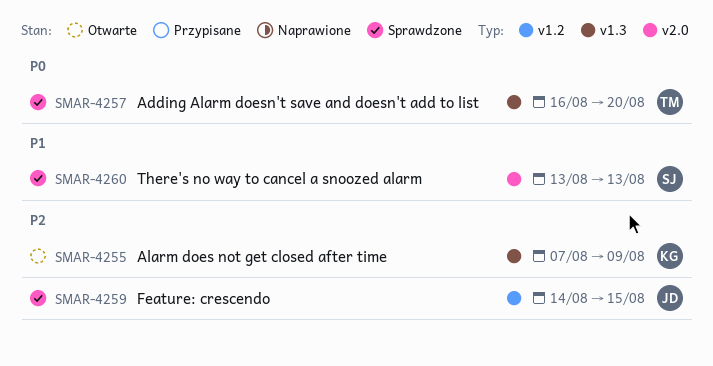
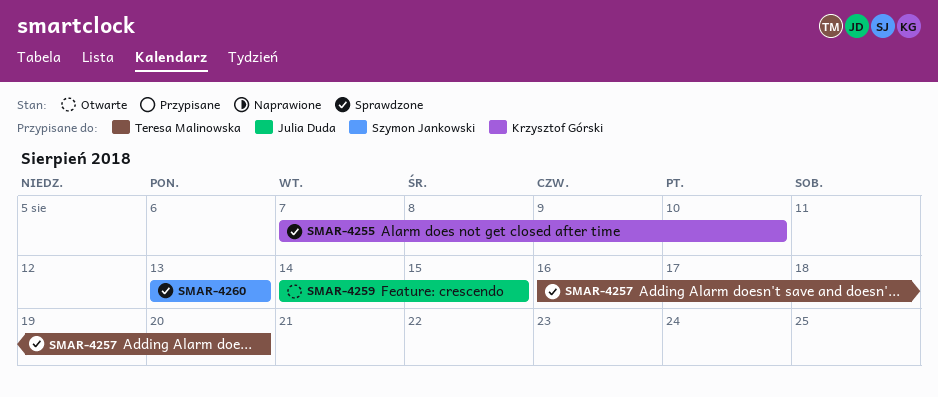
SMAR-4255, status: Otwarte -> Sprawdzone
SMAR-4255, due: Aug 9 -> Aug 10
SMAR-4259, status: Sprawdzone -> Otwarte

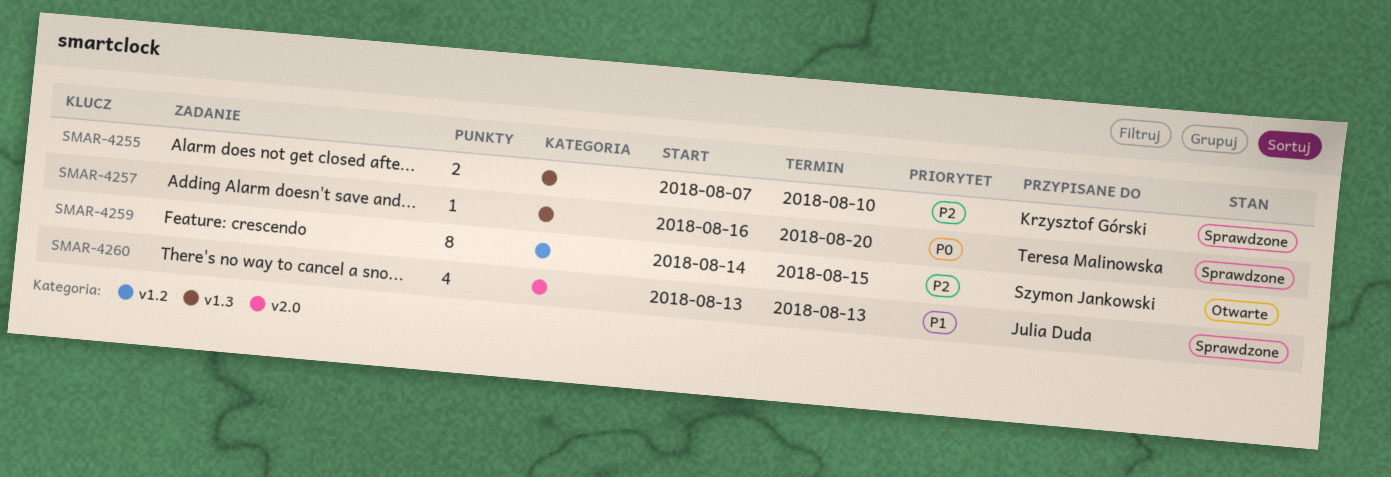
SMAR-4259, owner: Julia Duda -> Szymon Jankowski
SMAR-4260, owner: Szymon Jankowski -> Julia Duda

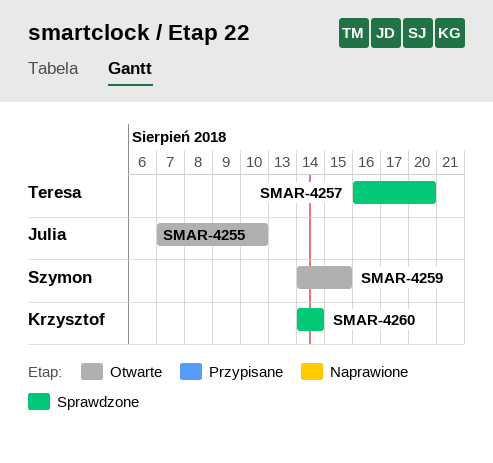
SMAR-4255, status: Sprawdzone -> Otwarte
SMAR-4255, owner: Krzysztof Górski -> Julia Duda
SMAR-4260, owner: Julia Duda -> Krzysztof Górski
SMAR-4260, start: Aug 13 -> Aug 14
SMAR-4260, due: Aug 13 -> Aug 14

